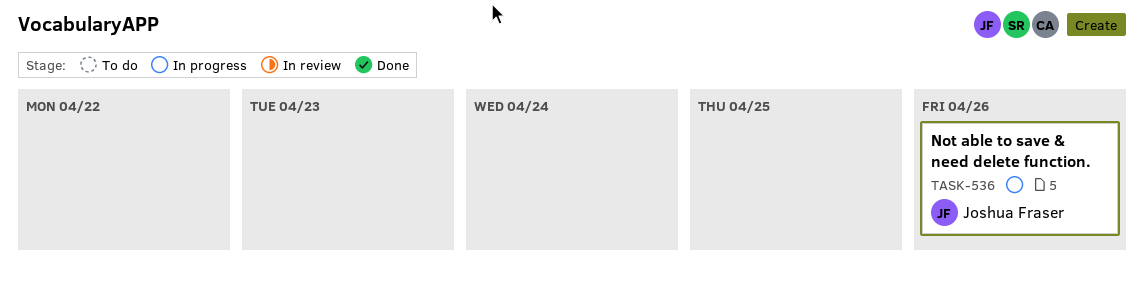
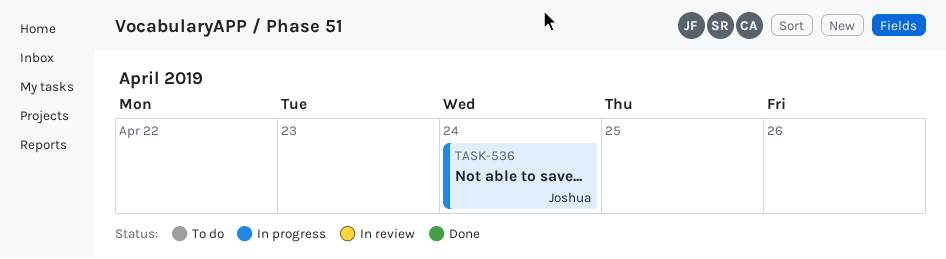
TASK-536, due: Apr 26 -> Apr 24

